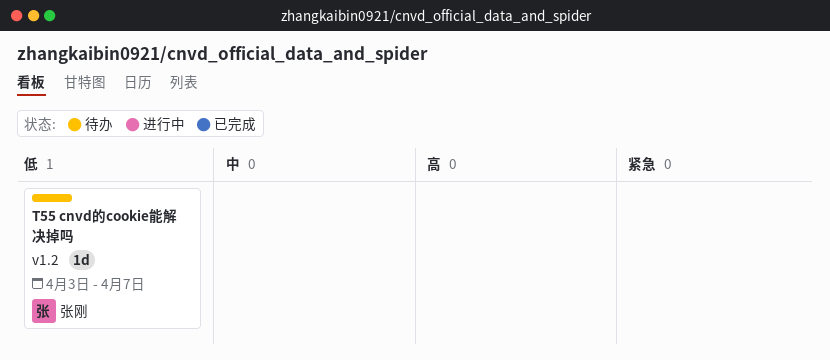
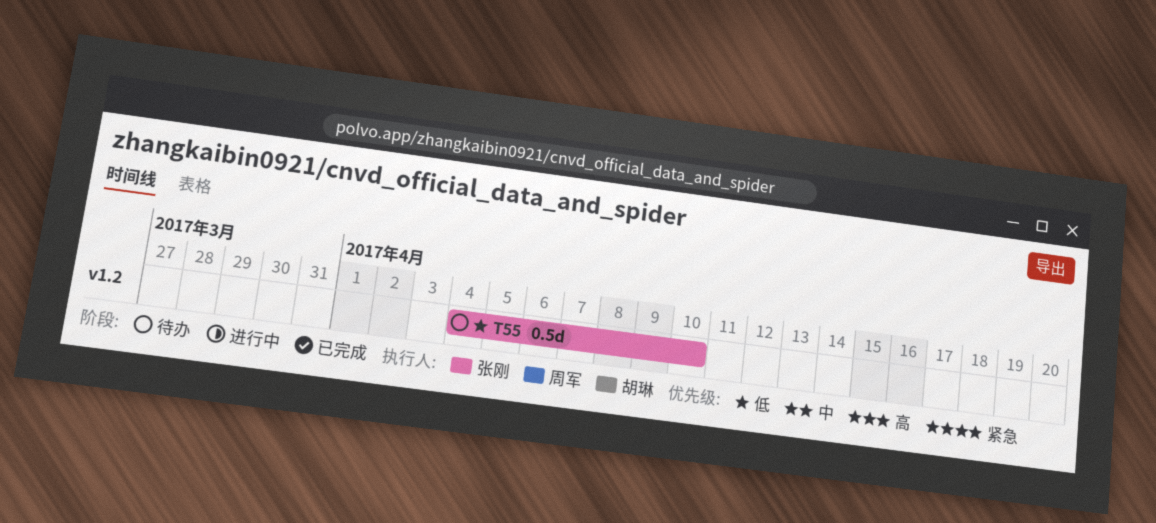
T55, estimate: 1d -> 0.5d
T55, start: Apr 3 -> Apr 4
T55, due: Apr 7 -> Apr 10

